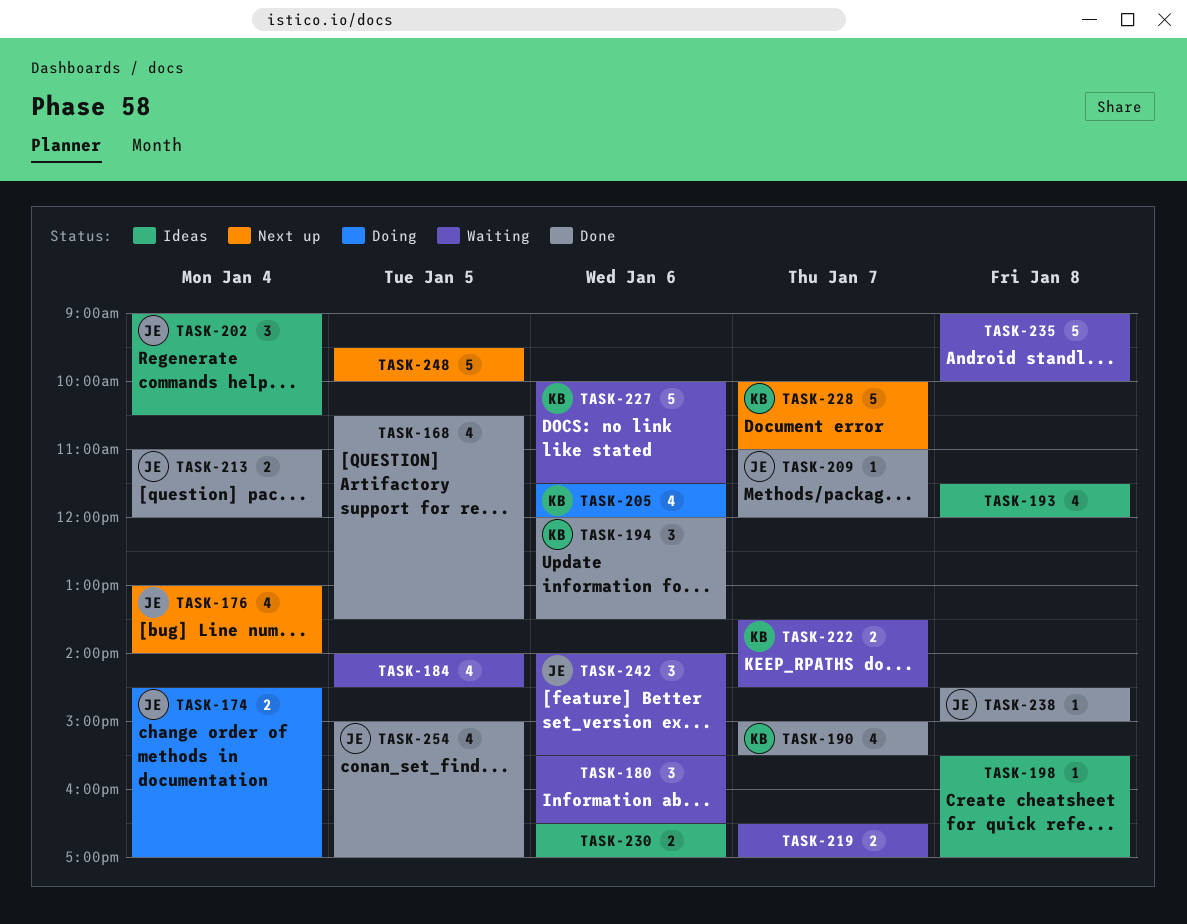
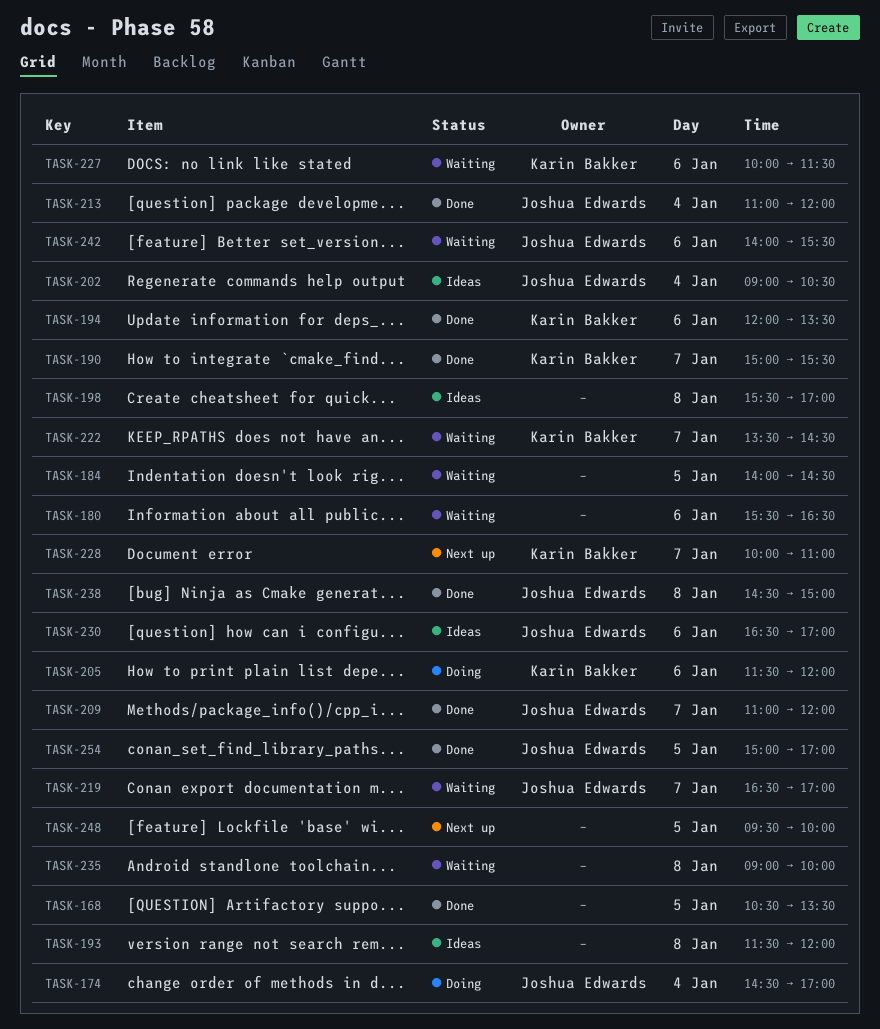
TASK-176: present -> none
TASK-219, owner: none -> Joshua Edwards
TASK-230, owner: none -> Joshua Edwards

